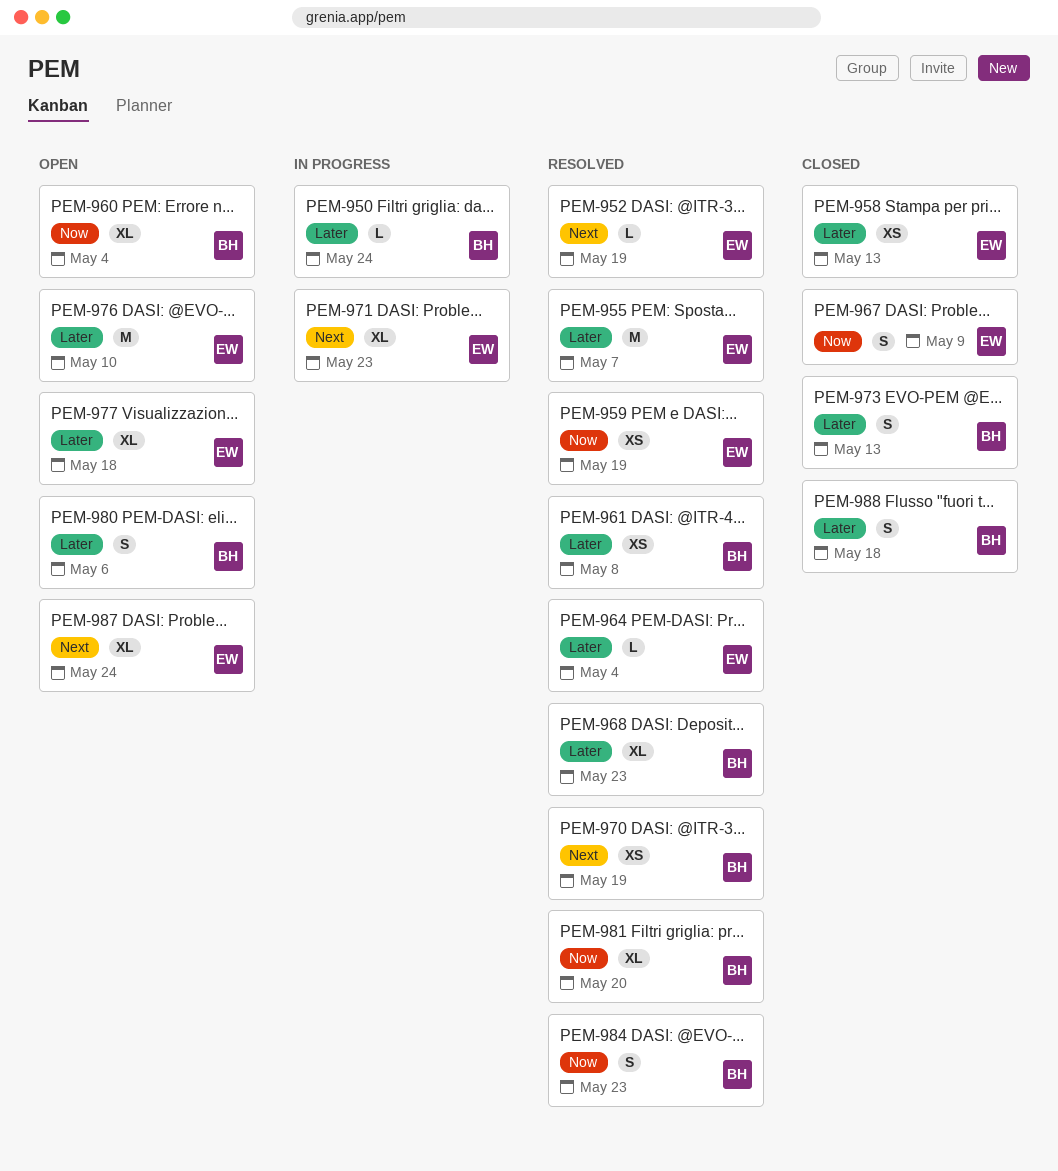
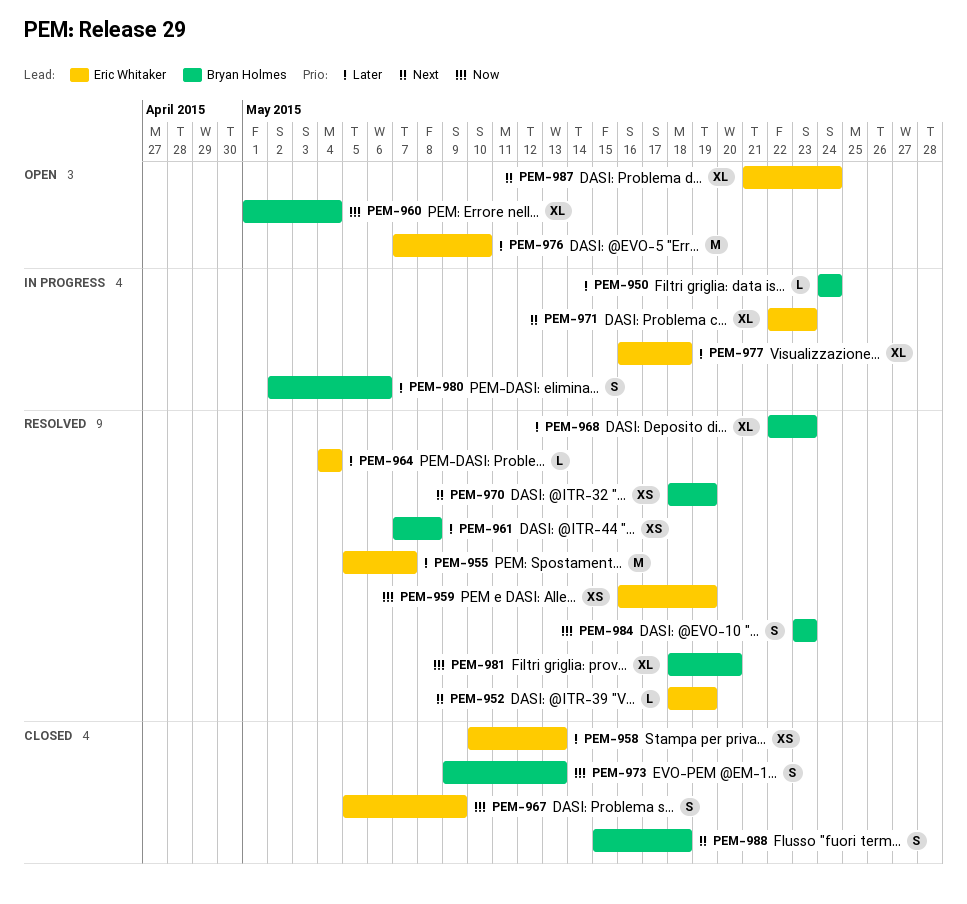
PEM-973, priority: Later -> Now
PEM-977, status: Open -> In progress
PEM-980, status: Open -> In progress
PEM-988, priority: Later -> Next

